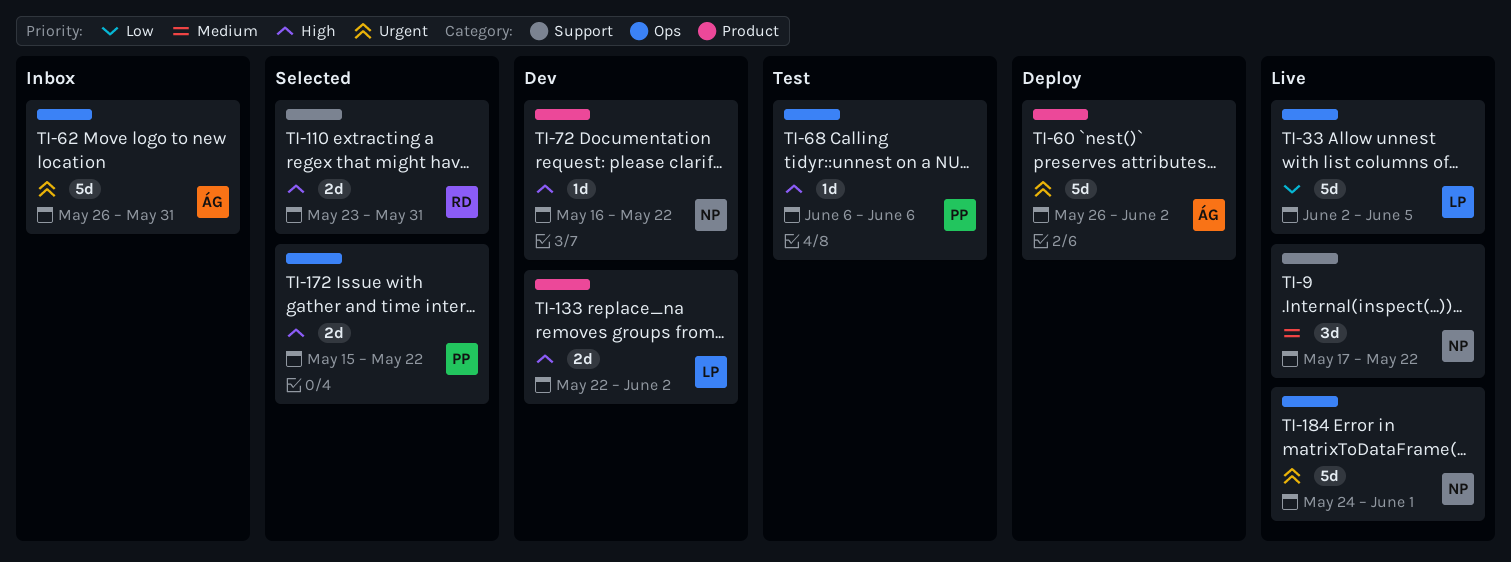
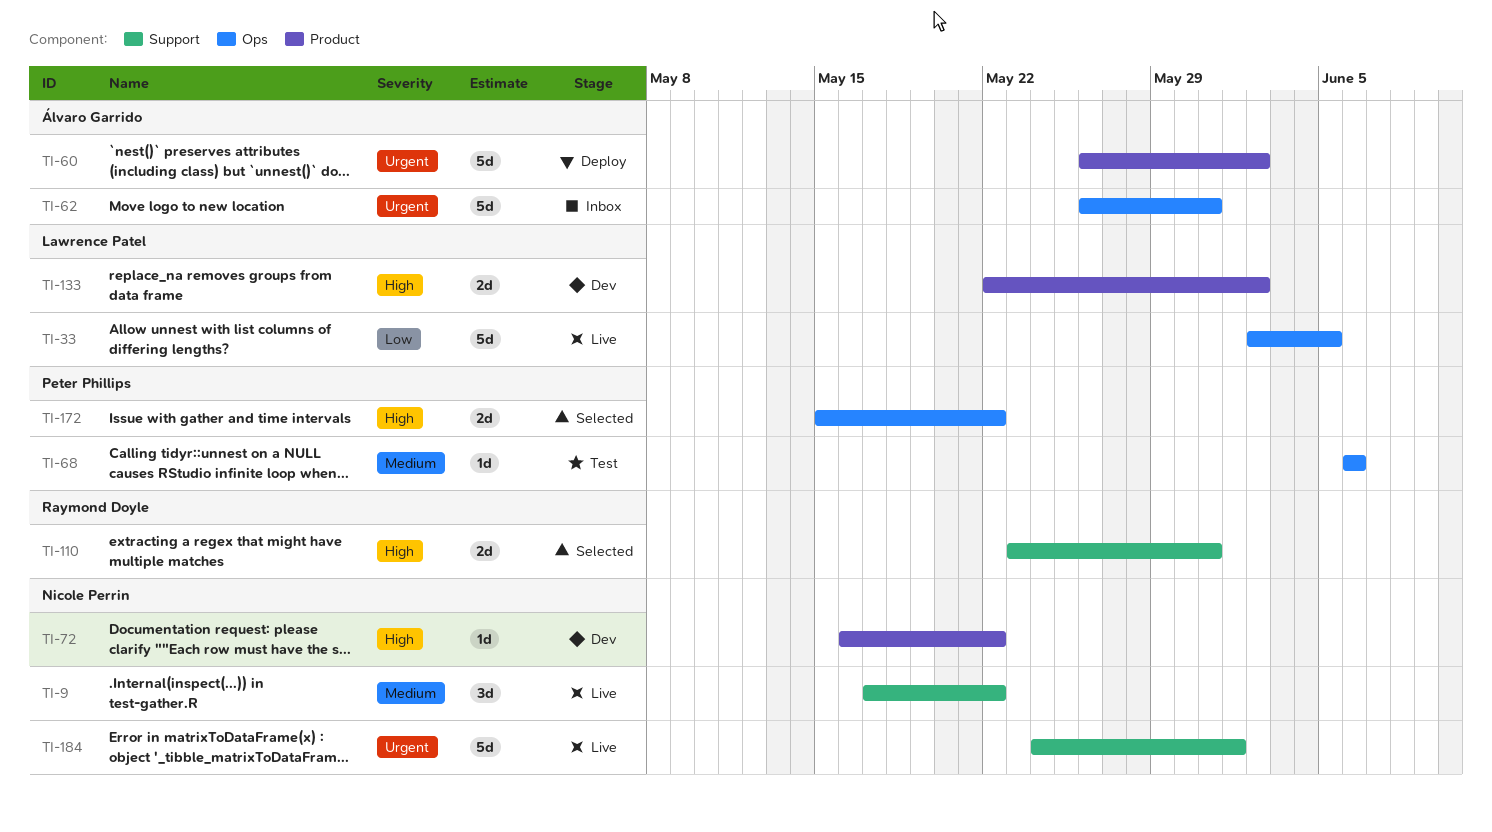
TI-68, priority: High -> Medium
TI-184, label: Ops -> Support

